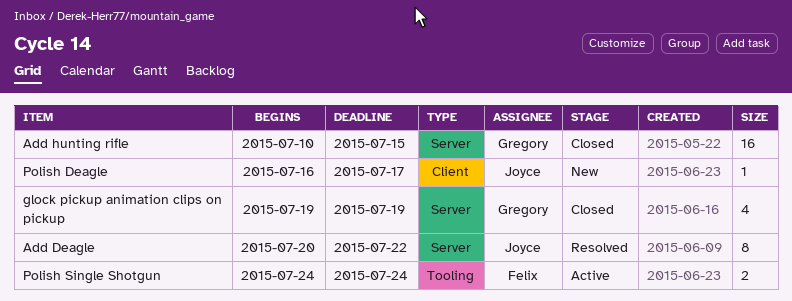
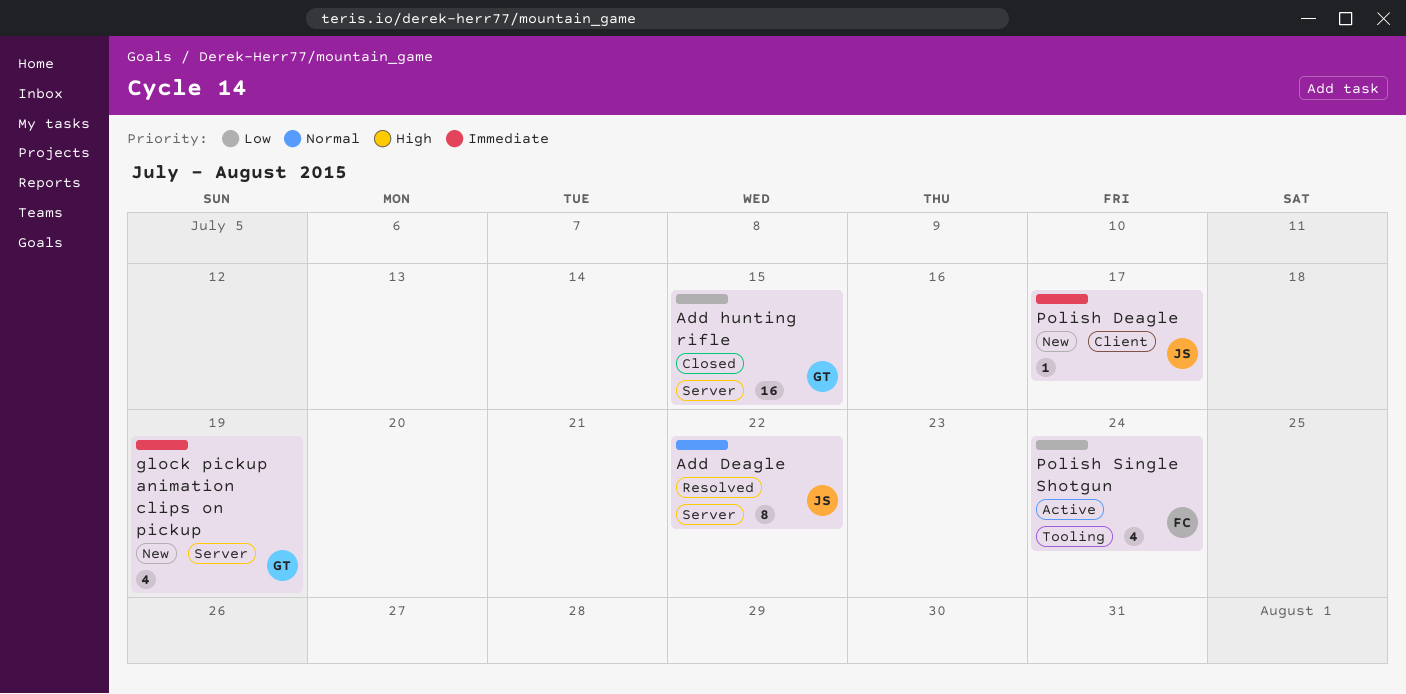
glock pickup animation clips on pickup, status: Closed -> New
Polish Single Shotgun, estimate: 2 -> 4

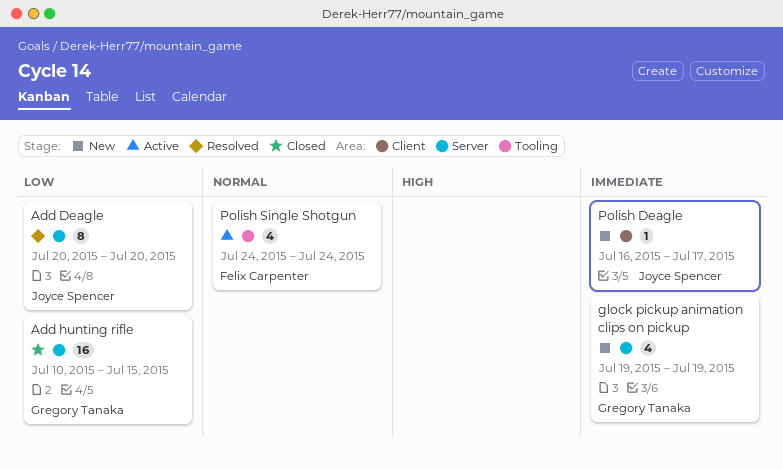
Add Deagle, priority: Normal -> Low
Add Deagle, due: Jul 22 -> Jul 20
Polish Single Shotgun, priority: Low -> Normal

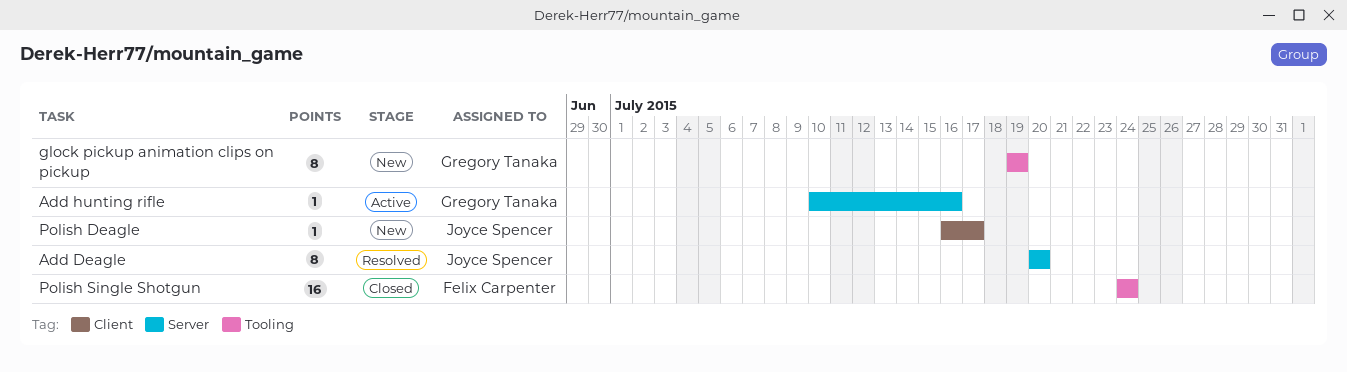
Add hunting rifle, status: Closed -> Active
Add hunting rifle, estimate: 16 -> 1
Add hunting rifle, due: Jul 15 -> Jul 16
glock pickup animation clips on pickup, label: Server -> Tooling
glock pickup animation clips on pickup, estimate: 4 -> 8
Polish Single Shotgun, status: Active -> Closed
Polish Single Shotgun, estimate: 4 -> 16

